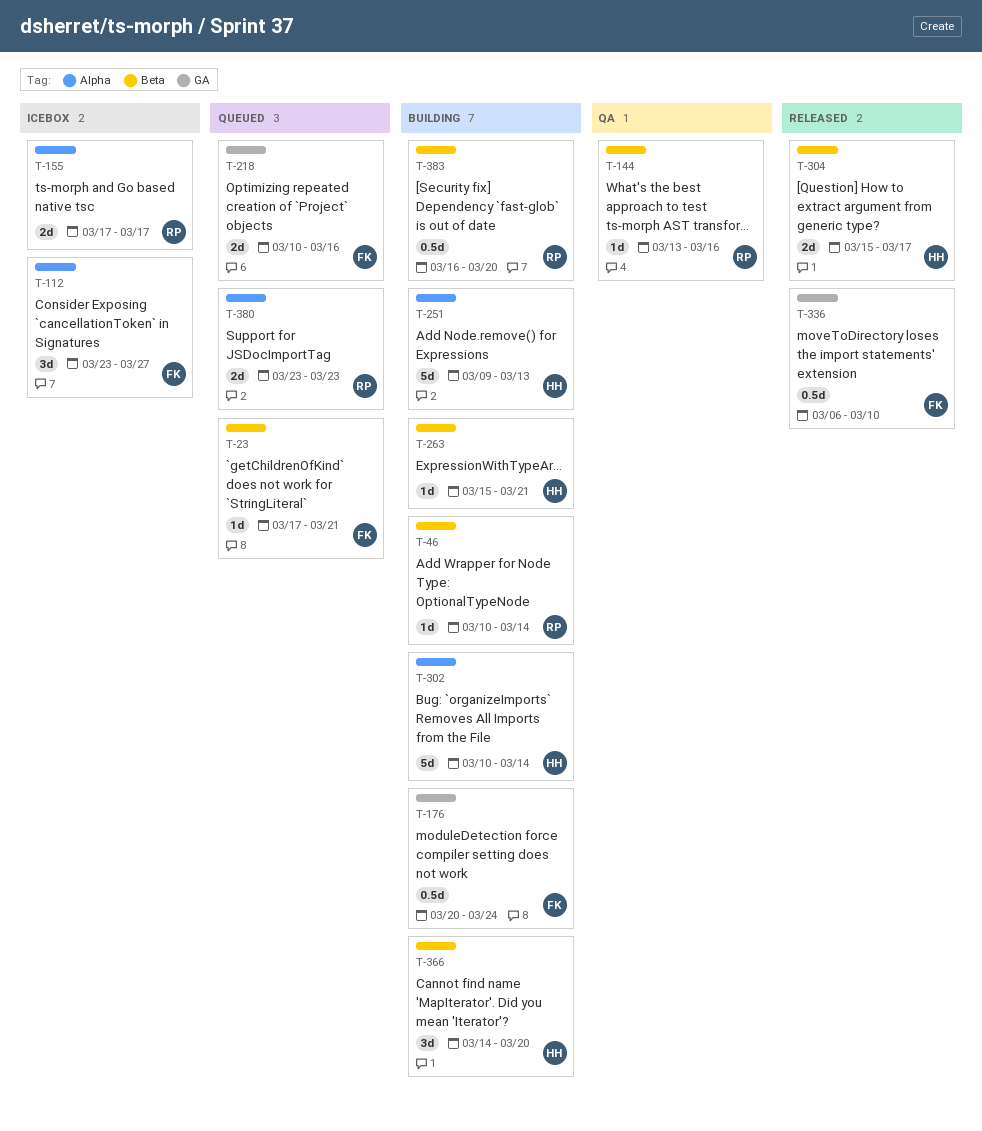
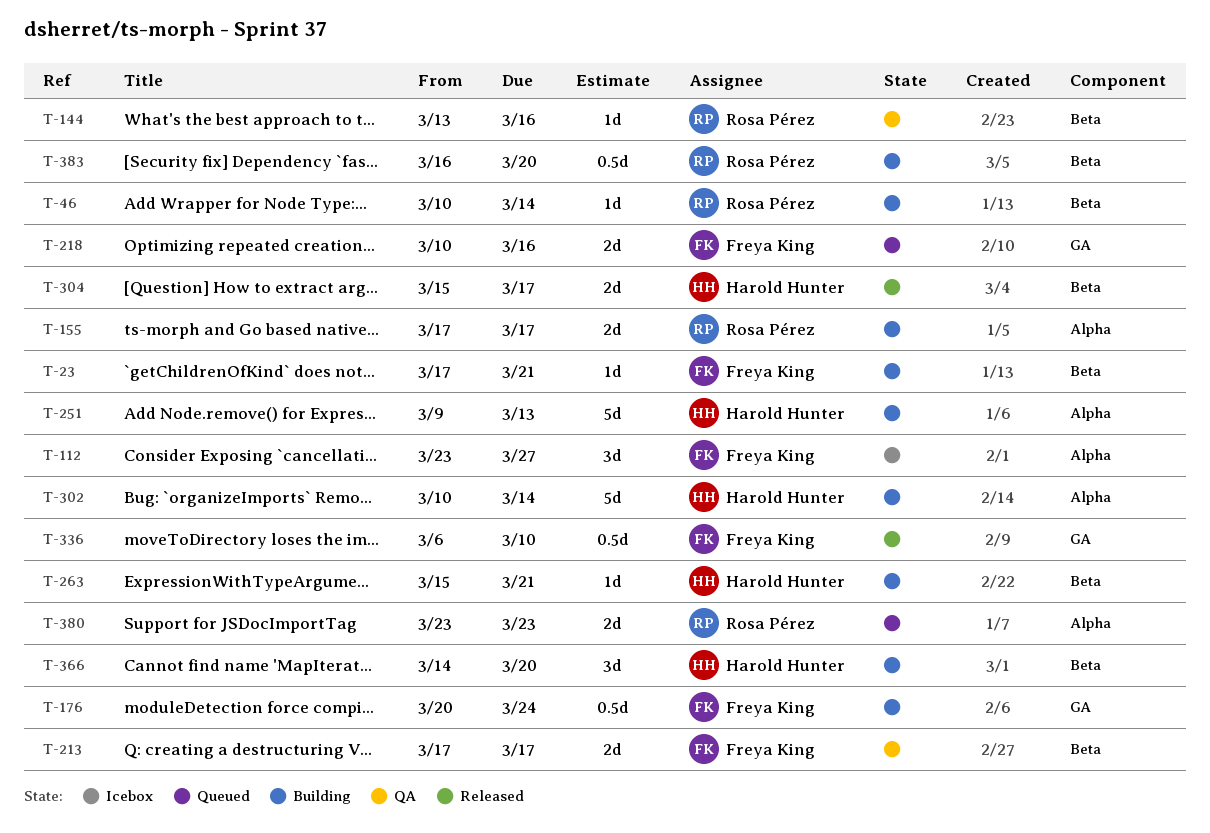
T-23, status: Queued -> Building
T-155, status: Icebox -> Building
T-213: none -> present

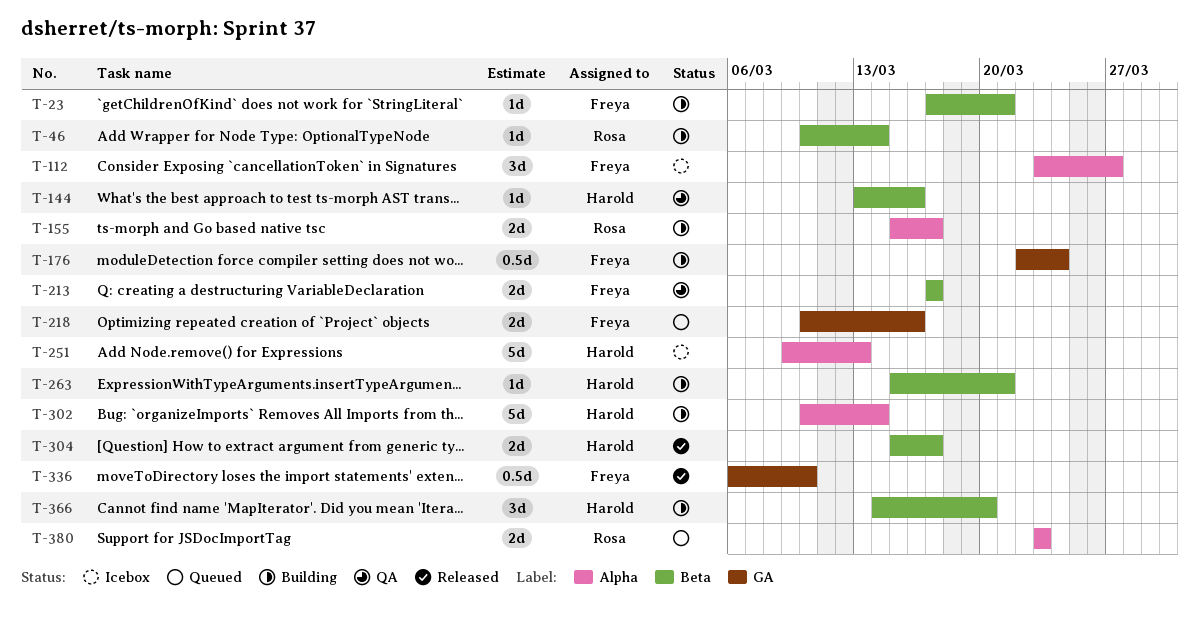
T-144, owner: Rosa Pérez -> Harold Hunter
T-155, start: Mar 17 -> Mar 15
T-176, start: Mar 20 -> Mar 22
T-251, status: Building -> Icebox
T-383: present -> none

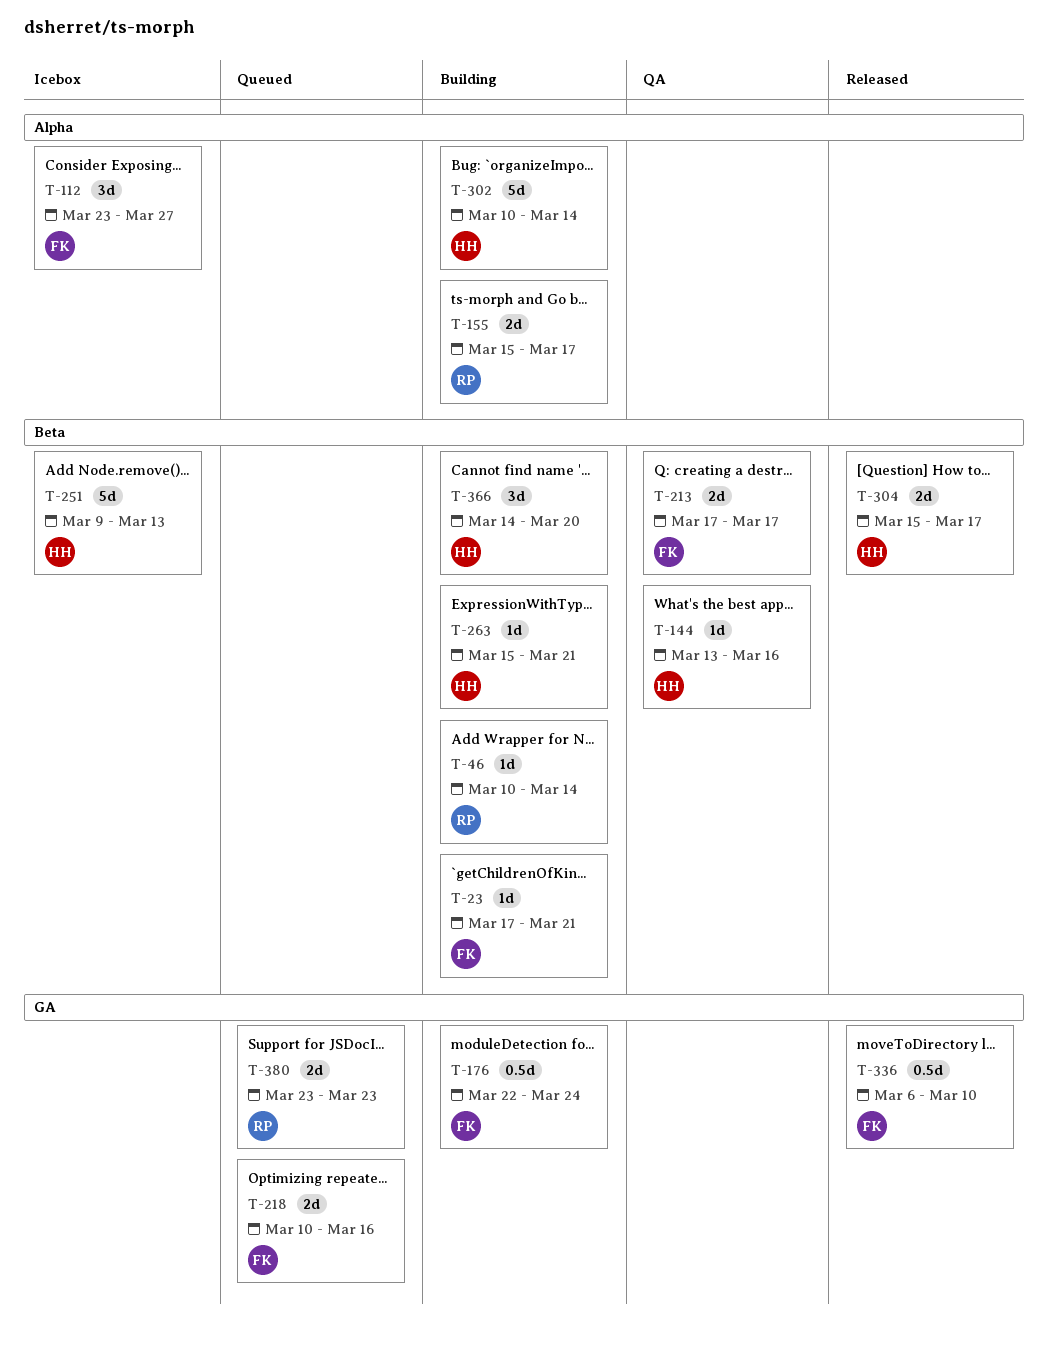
T-251, label: Alpha -> Beta
T-380, label: Alpha -> GA

